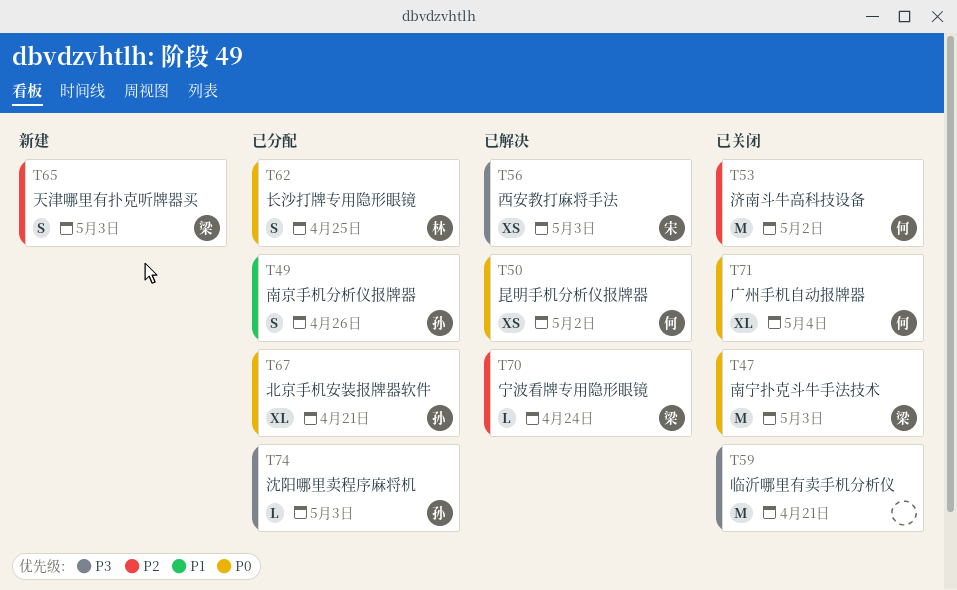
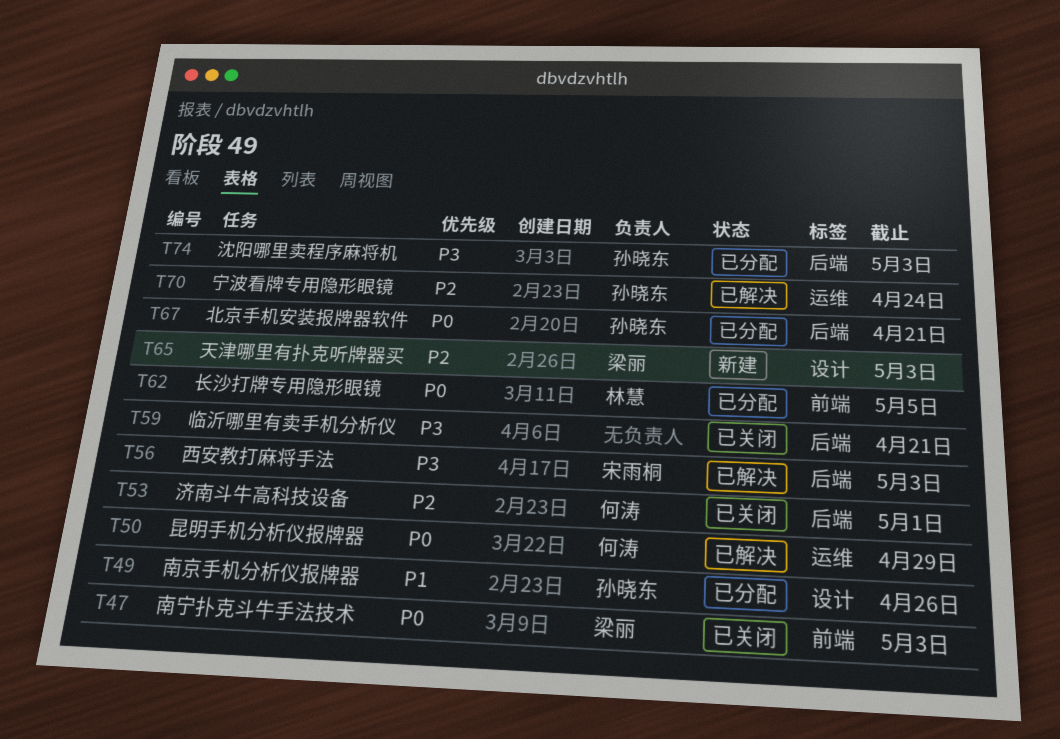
T50, due: May 2 -> Apr 29
T53, due: May 2 -> May 1
T62, due: Apr 25 -> May 5
T70, owner: 梁丽 -> 孙晓东
T71: present -> none

